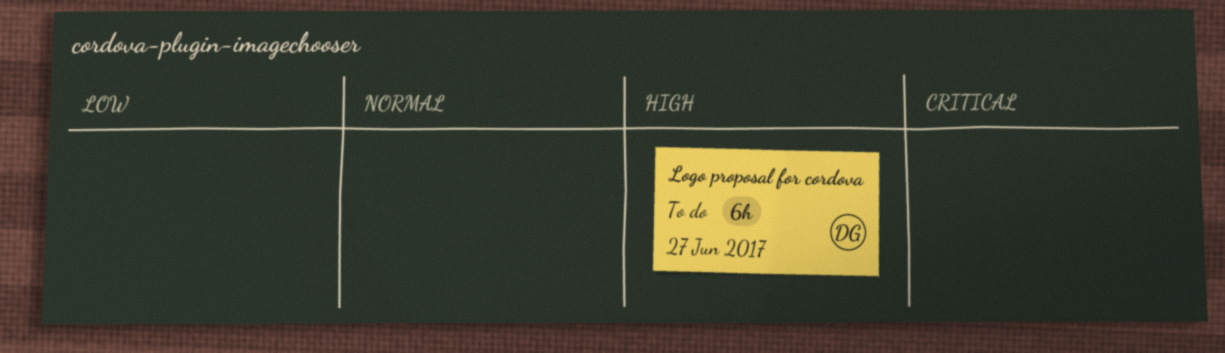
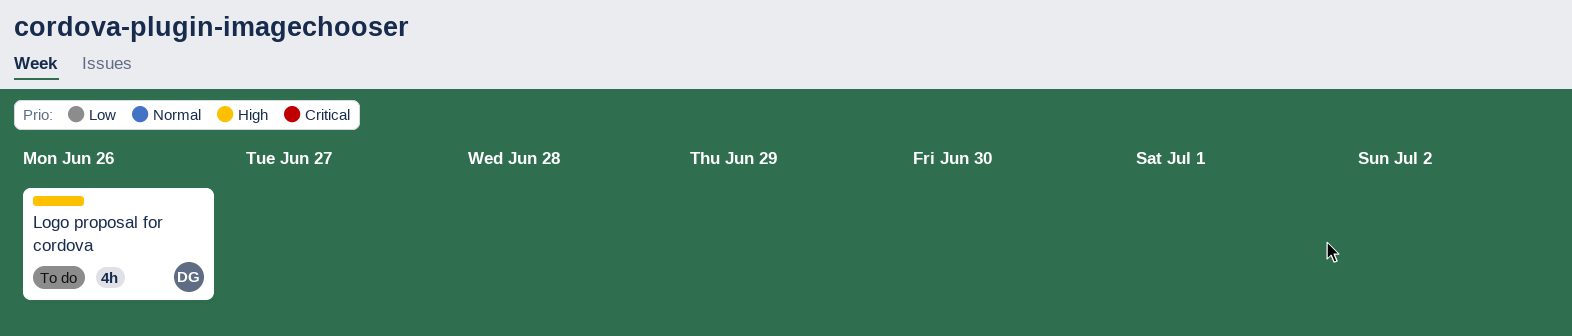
Logo proposal for cordova, estimate: 6h -> 4h
Logo proposal for cordova, due: Jun 27 -> Jun 26

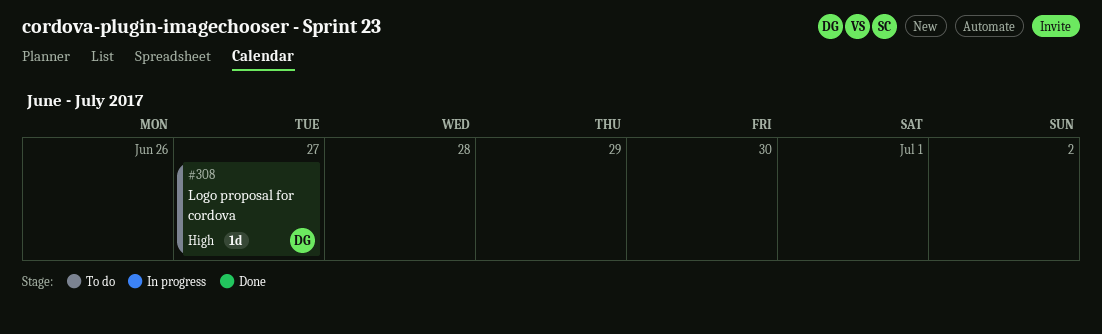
Logo proposal for cordova, estimate: 4h -> 1d
Logo proposal for cordova, due: Jun 26 -> Jun 27

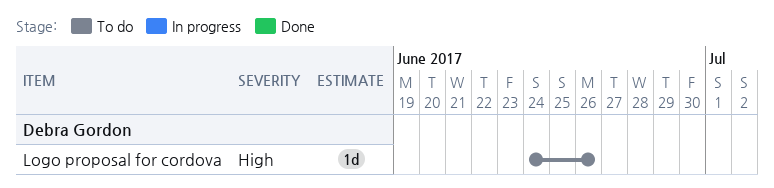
Logo proposal for cordova, due: Jun 27 -> Jun 26

